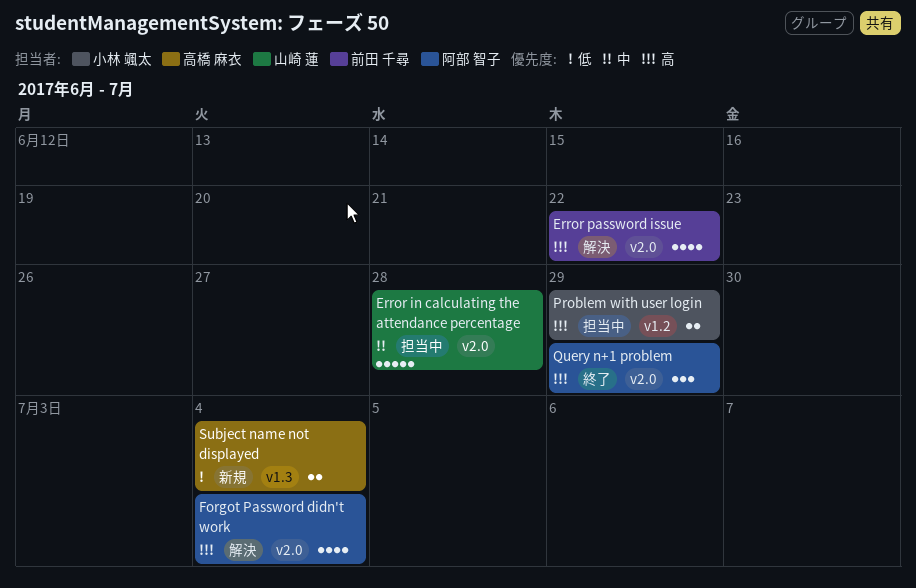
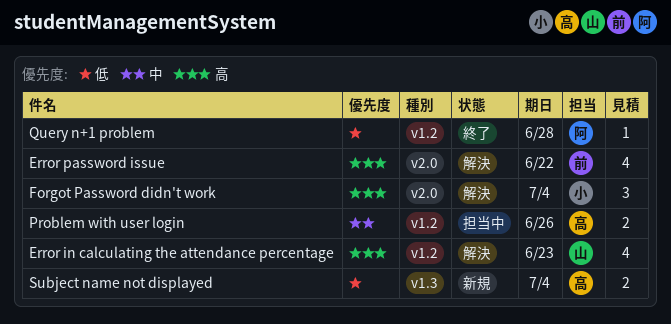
Error in calculating the attendance percentage, status: 担当中 -> 解決
Error in calculating the attendance percentage, priority: 中 -> 高
Error in calculating the attendance percentage, label: v2.0 -> v1.2
Error in calculating the attendance percentage, estimate: 5 -> 4
Error in calculating the attendance percentage, due: Jun 28 -> Jun 23
Forgot Password didn't work, owner: 阿部 智子 -> 小林 颯太
Forgot Password didn't work, estimate: 4 -> 3
Problem with user login, owner: 小林 颯太 -> 高橋 麻衣
Problem with user login, priority: 高 -> 中
Problem with user login, due: Jun 29 -> Jun 26
Query n+1 problem, priority: 高 -> 低
Query n+1 problem, label: v2.0 -> v1.2
Query n+1 problem, estimate: 3 -> 1
Query n+1 problem, due: Jun 29 -> Jun 28

